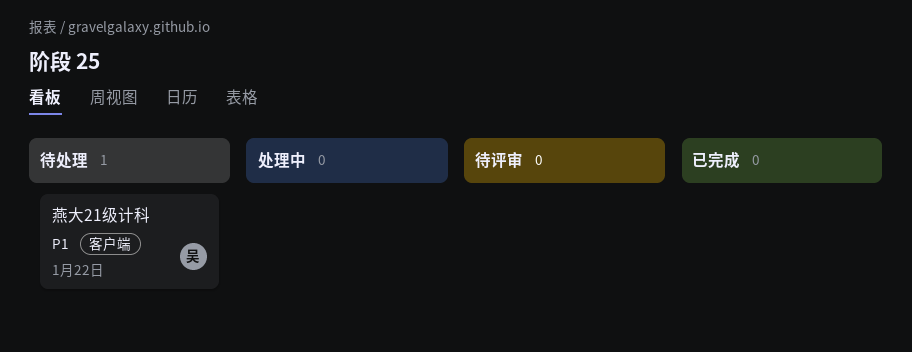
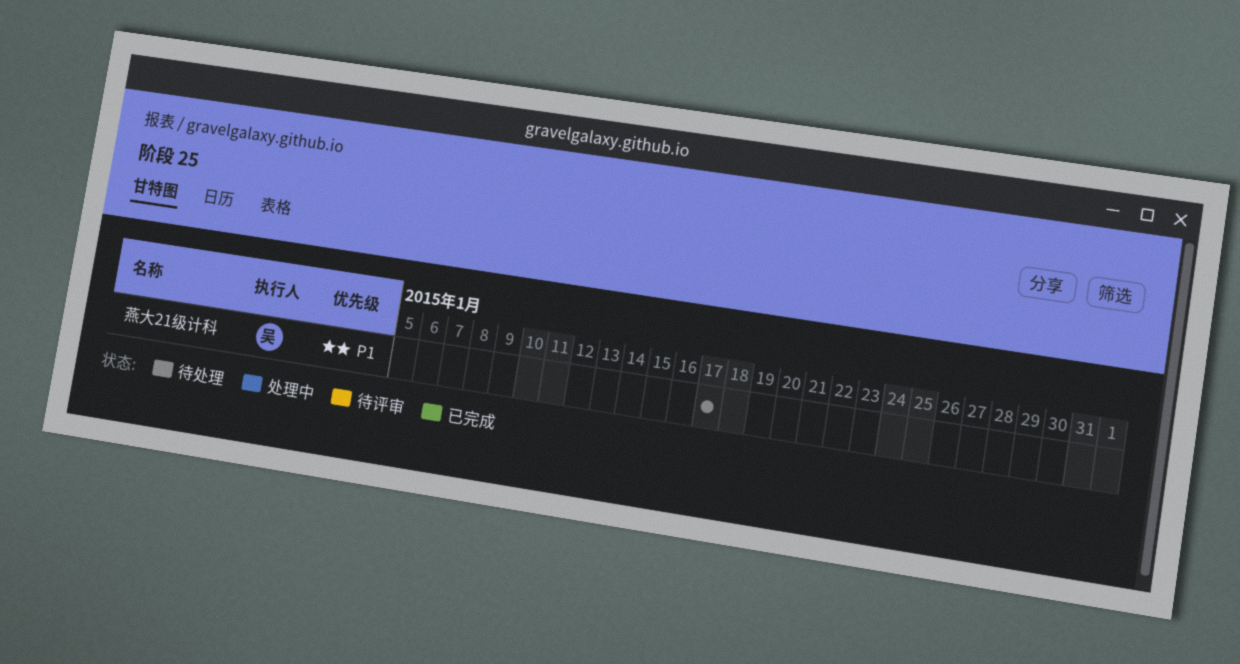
燕大21级计科, due: Jan 22 -> Jan 17

